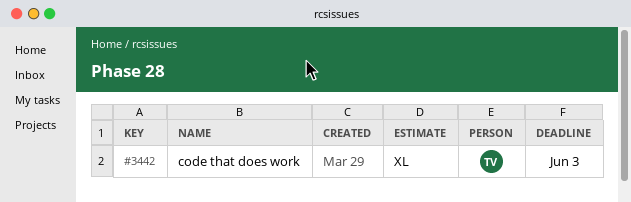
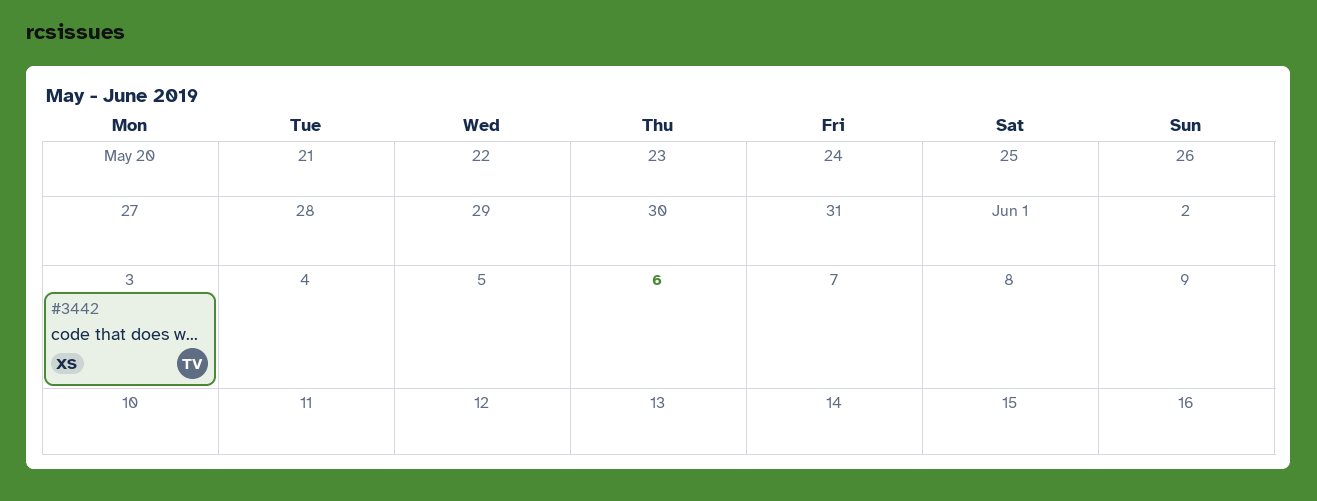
#3442, estimate: XL -> XS

